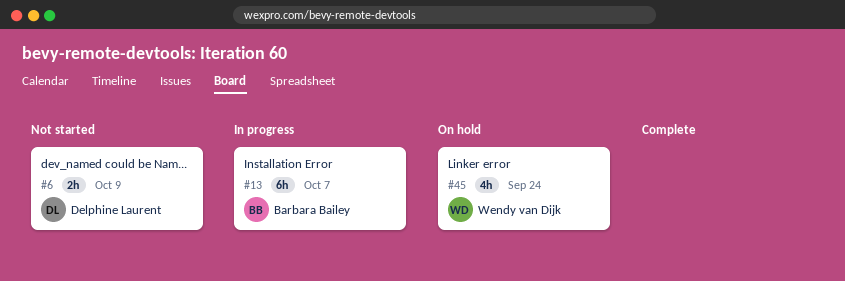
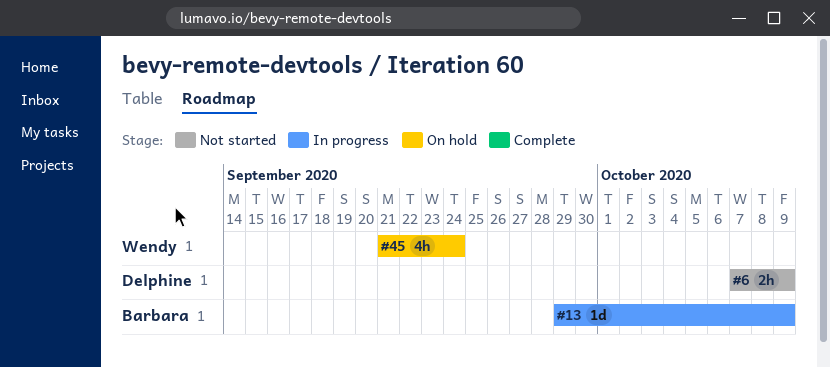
#13, estimate: 6h -> 1d
#13, due: Oct 7 -> Oct 9

